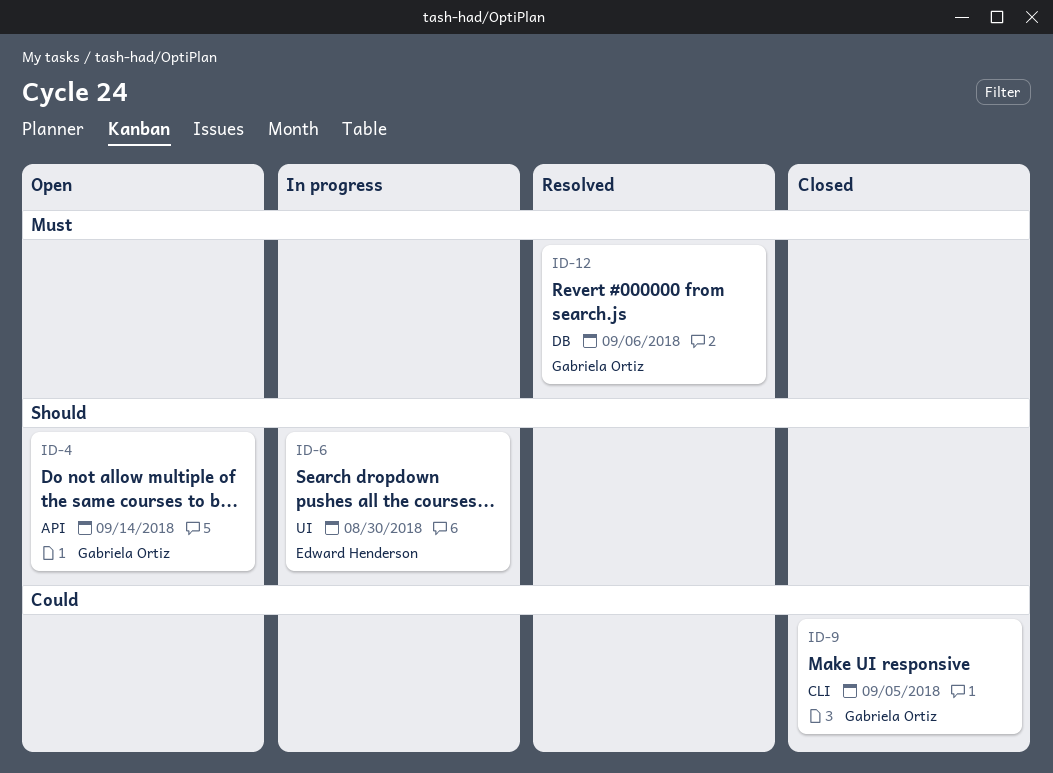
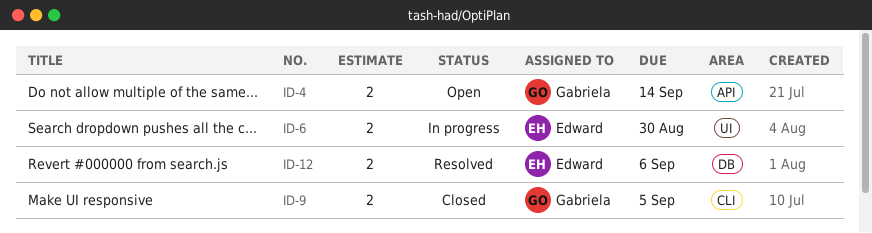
ID-12, owner: Gabriela Ortiz -> Edward Henderson

